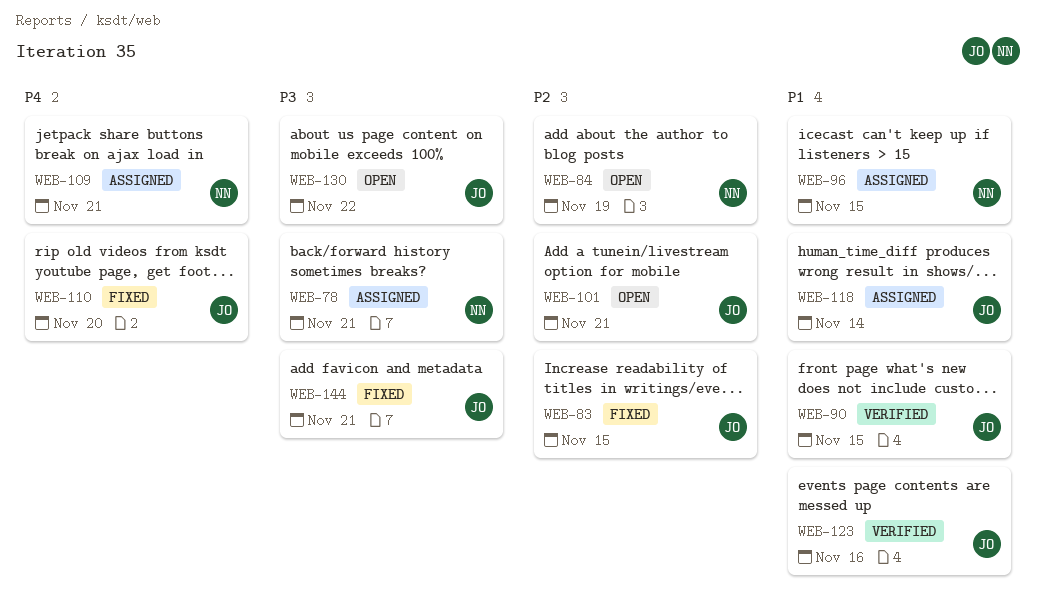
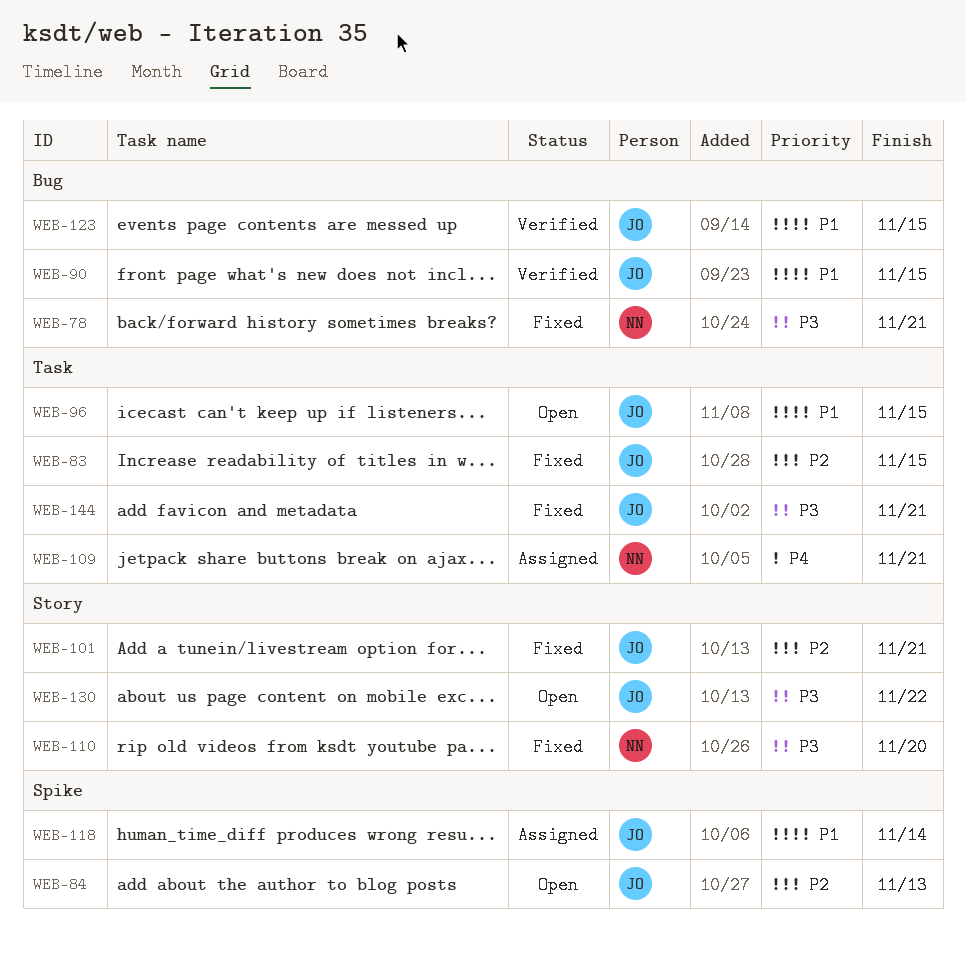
WEB-78, status: Assigned -> Fixed
WEB-84, owner: NN -> JO
WEB-84, due: Nov 19 -> Nov 13
WEB-96, status: Assigned -> Open
WEB-96, owner: NN -> JO
WEB-101, status: Open -> Fixed
WEB-110, owner: JO -> NN
WEB-110, priority: P4 -> P3
WEB-123, due: Nov 16 -> Nov 15

